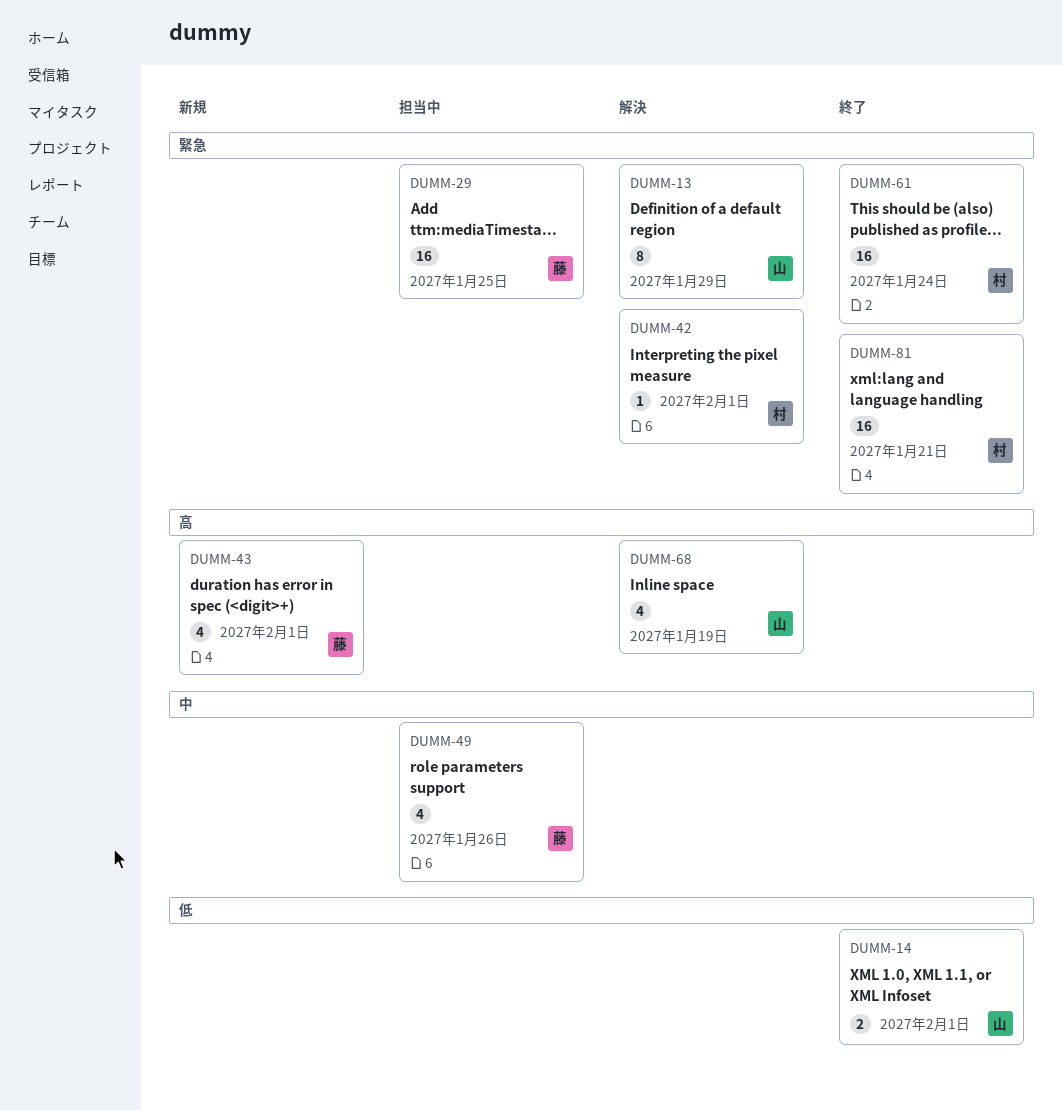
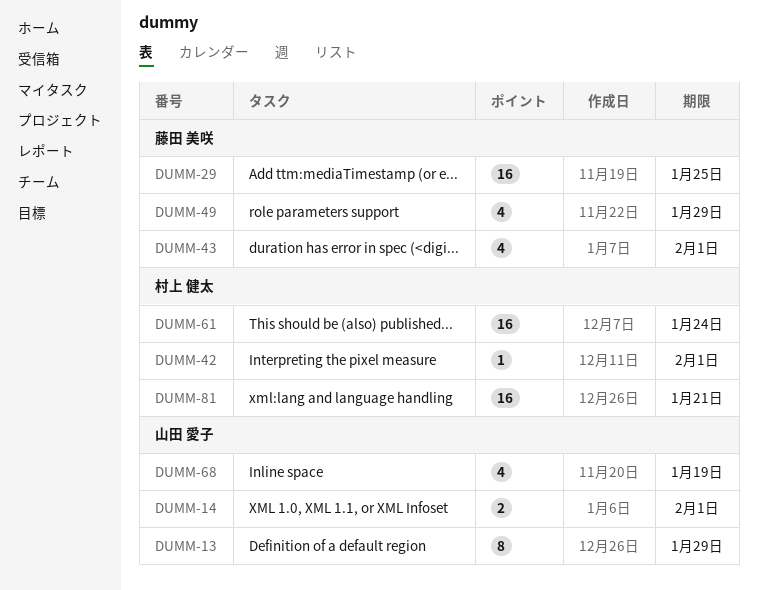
DUMM-49, due: Jan 26 -> Jan 29

